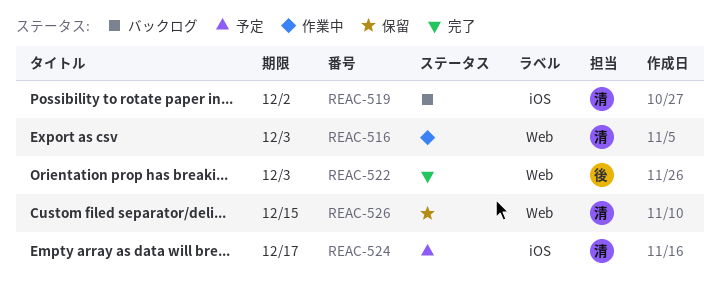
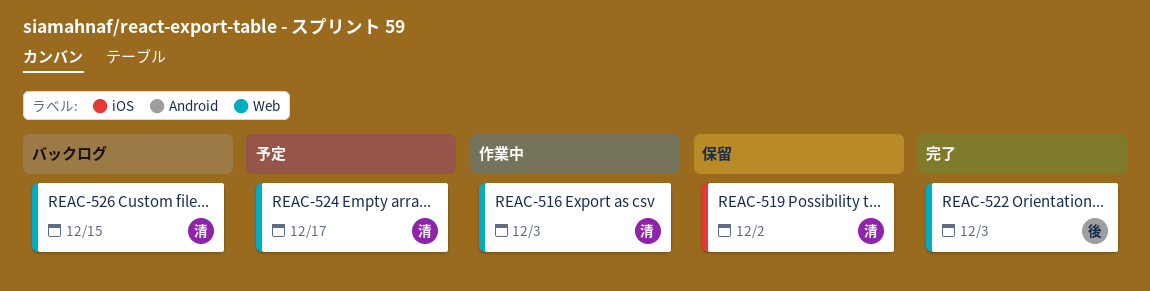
REAC-519, status: バックログ -> 保留
REAC-524, label: iOS -> Web
REAC-526, status: 保留 -> バックログ

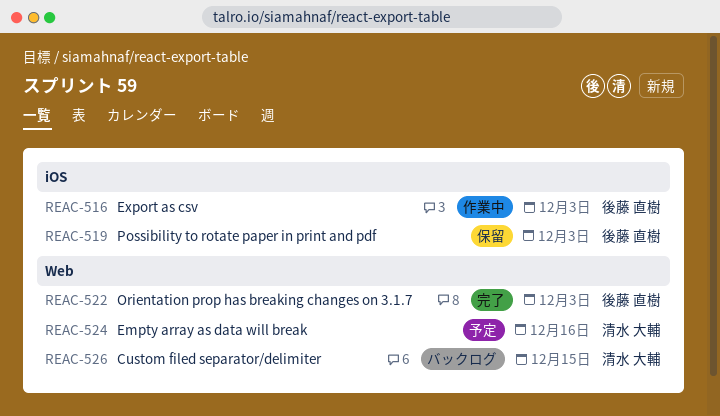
REAC-516, owner: 清水 大輔 -> 後藤 直樹
REAC-516, label: Web -> iOS
REAC-519, owner: 清水 大輔 -> 後藤 直樹
REAC-519, due: Dec 2 -> Dec 3
REAC-524, due: Dec 17 -> Dec 16

